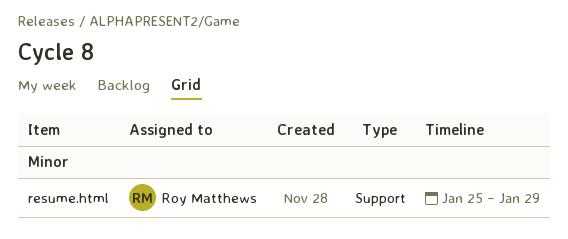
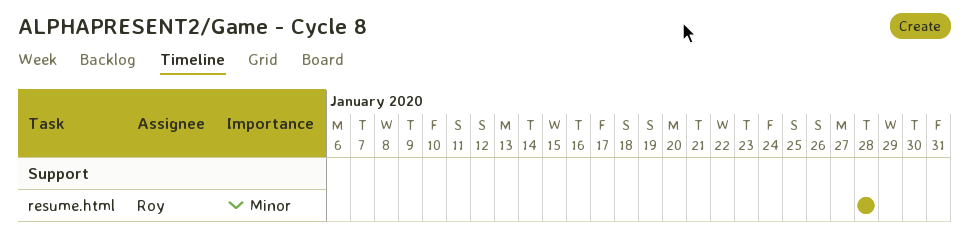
resume.html, start: Jan 25 -> Jan 28
resume.html, due: Jan 29 -> Jan 28

